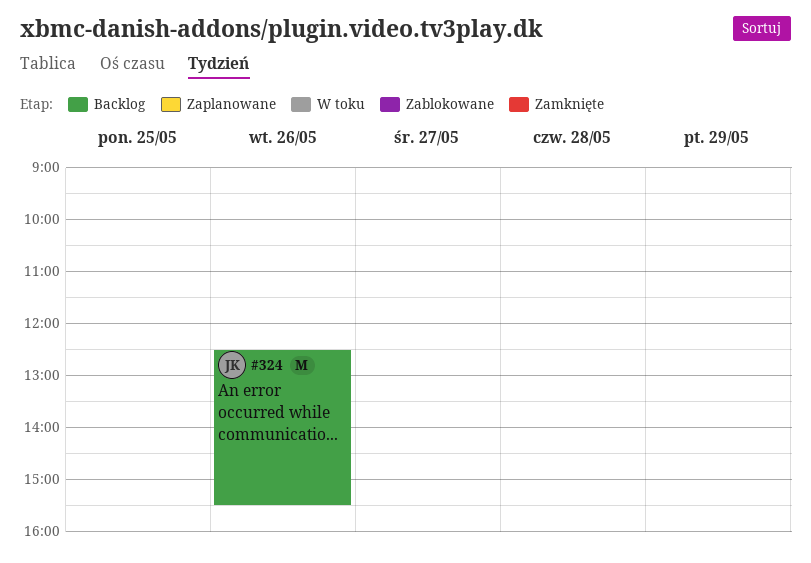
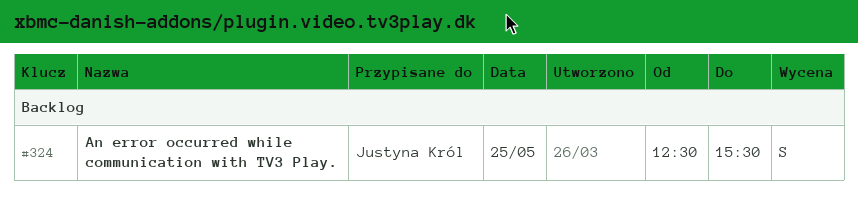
#324, estimate: M -> S
#324, day: May 26 -> May 25

